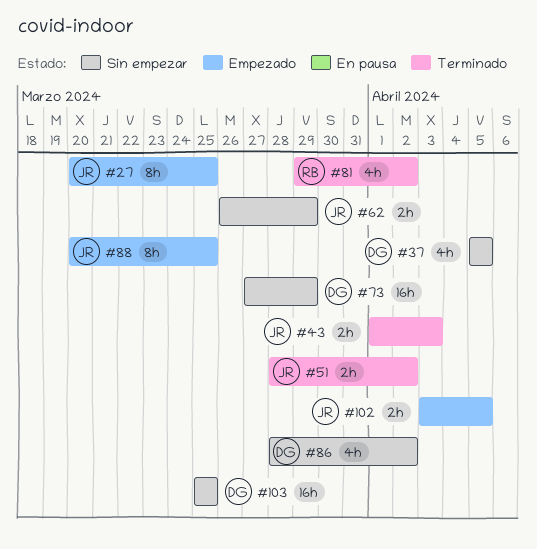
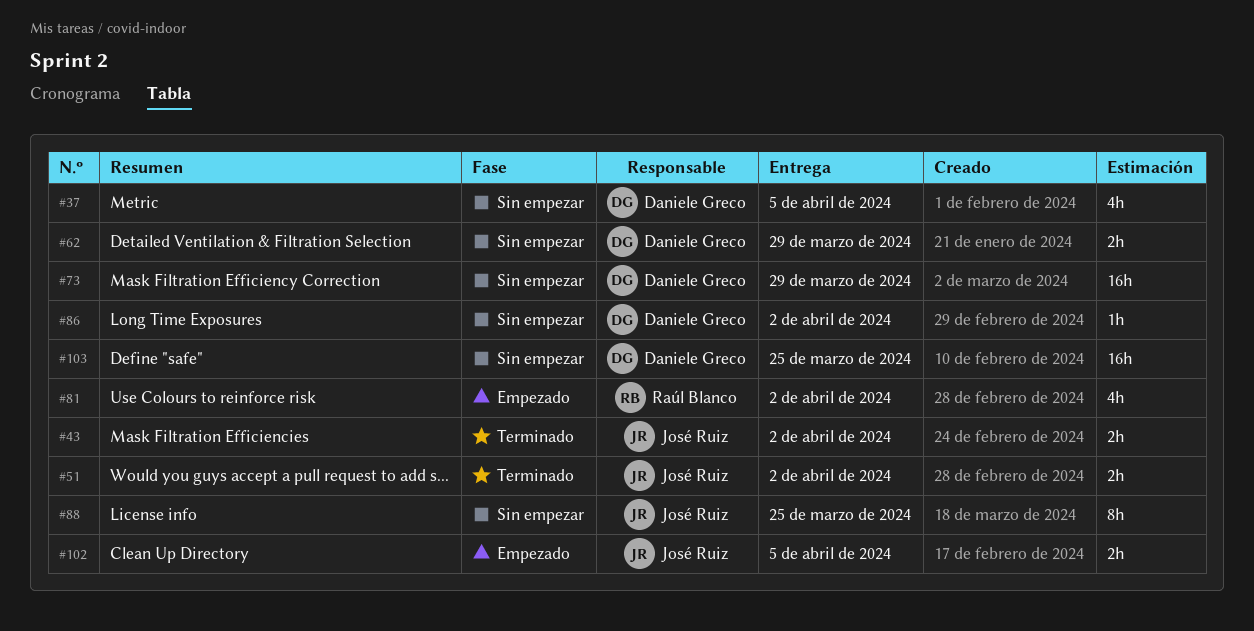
#27: present -> none
#43, due: Apr 3 -> Apr 2
#62, owner: José Ruiz -> Daniele Greco
#81, status: Terminado -> Empezado
#86, estimate: 4h -> 1h
#88, status: Empezado -> Sin empezar

